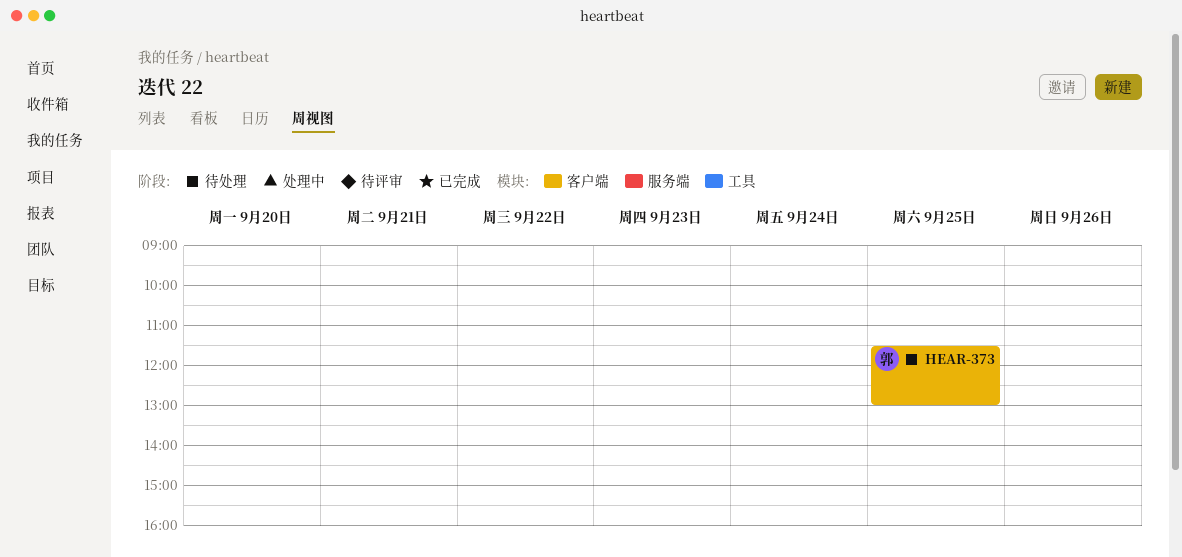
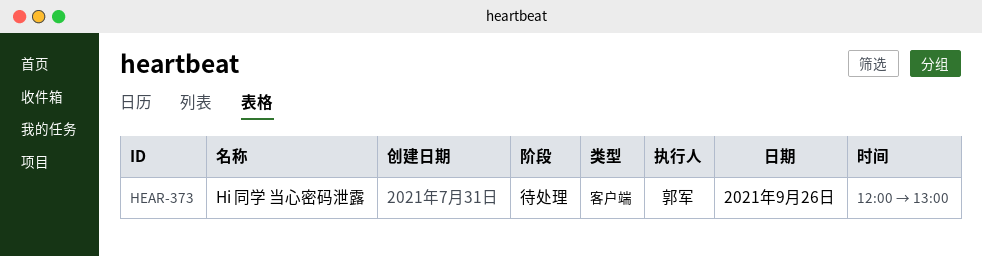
HEAR-373, day: Sep 25 -> Sep 26
HEAR-373, begins: 11:30 -> 12:00

